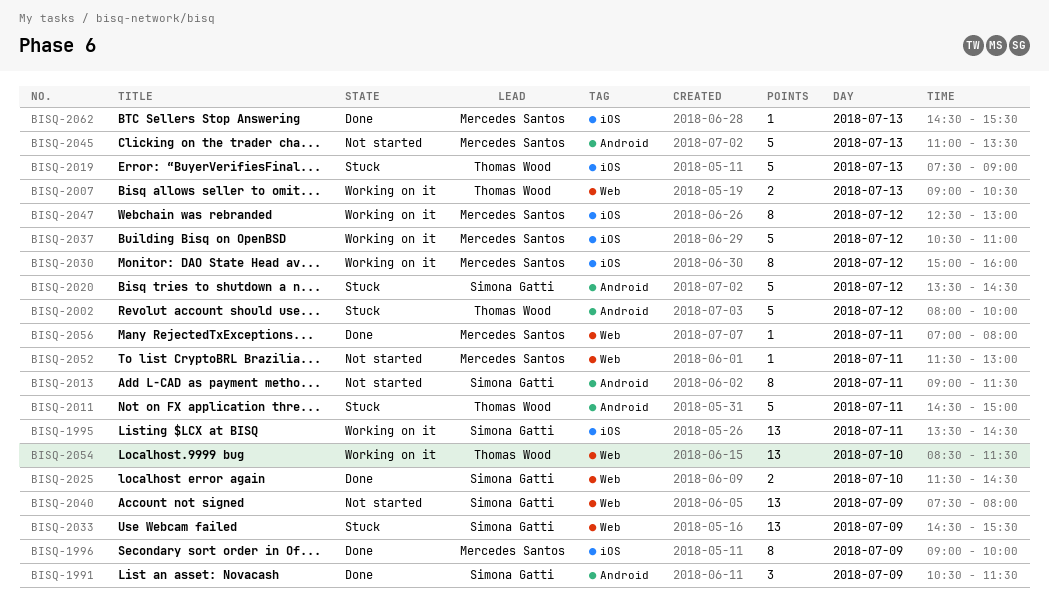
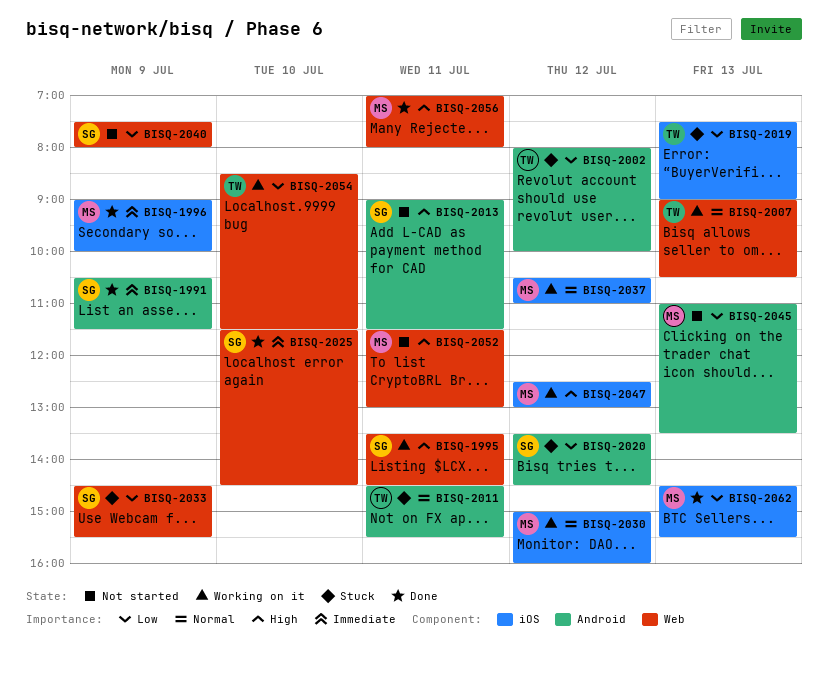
BISQ-1995, label: iOS -> Web
BISQ-2011, ends: 15:00 -> 15:30

